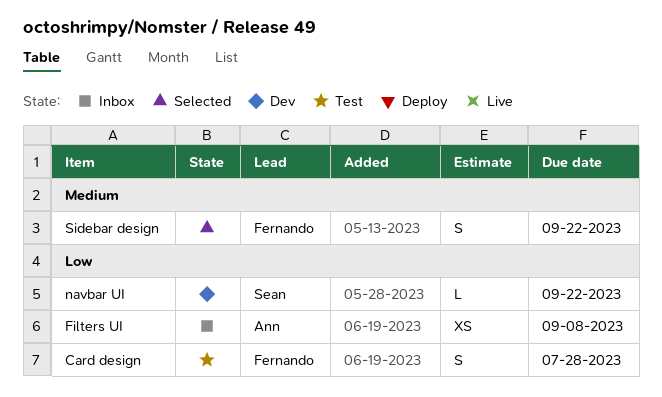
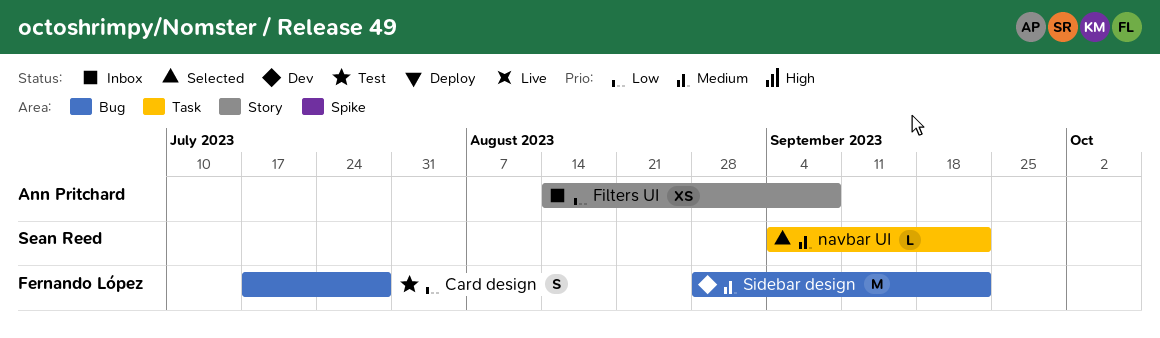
navbar UI, status: Dev -> Selected
navbar UI, priority: Low -> Medium
Sidebar design, status: Selected -> Dev
Sidebar design, estimate: S -> M

